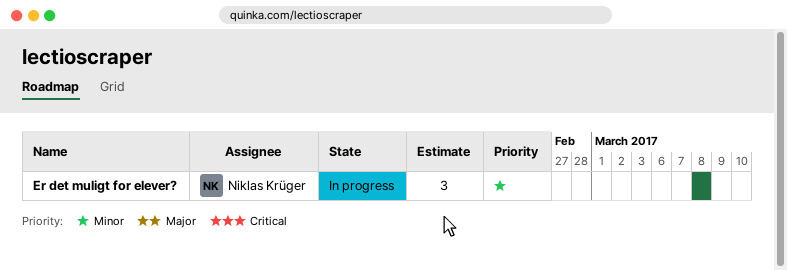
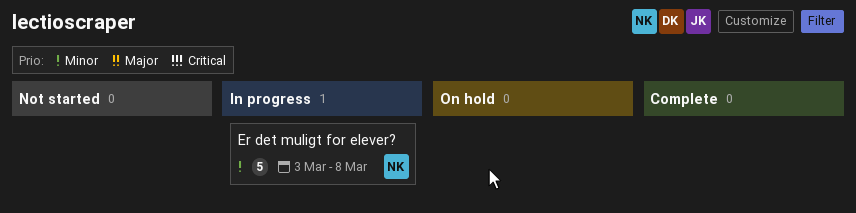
Er det muligt for elever?, estimate: 3 -> 5
Er det muligt for elever?, start: Mar 8 -> Mar 3

